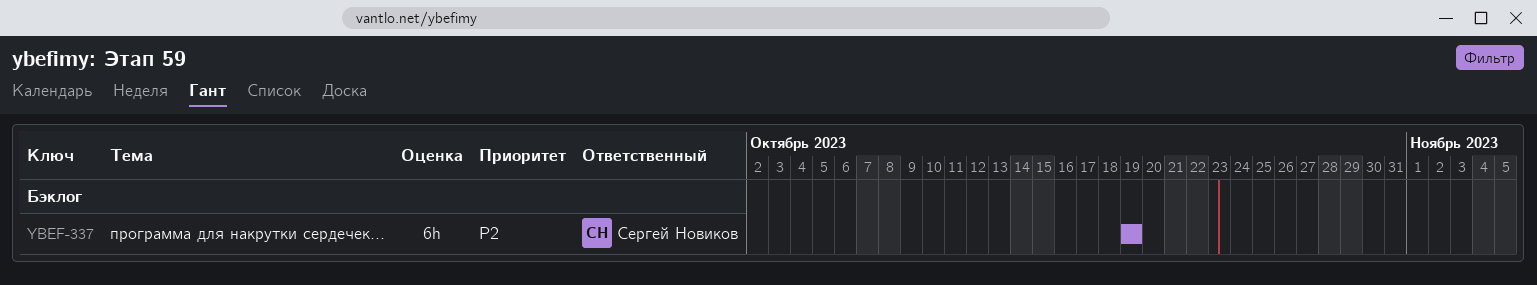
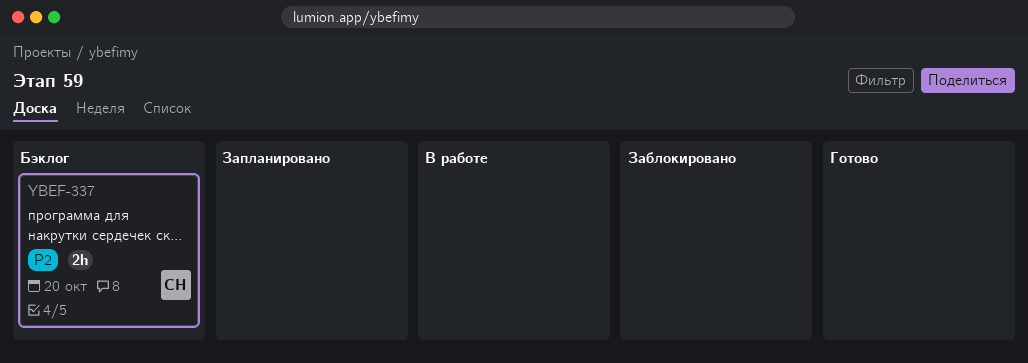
YBEF-337, estimate: 6h -> 2h
YBEF-337, due: Oct 19 -> Oct 20

